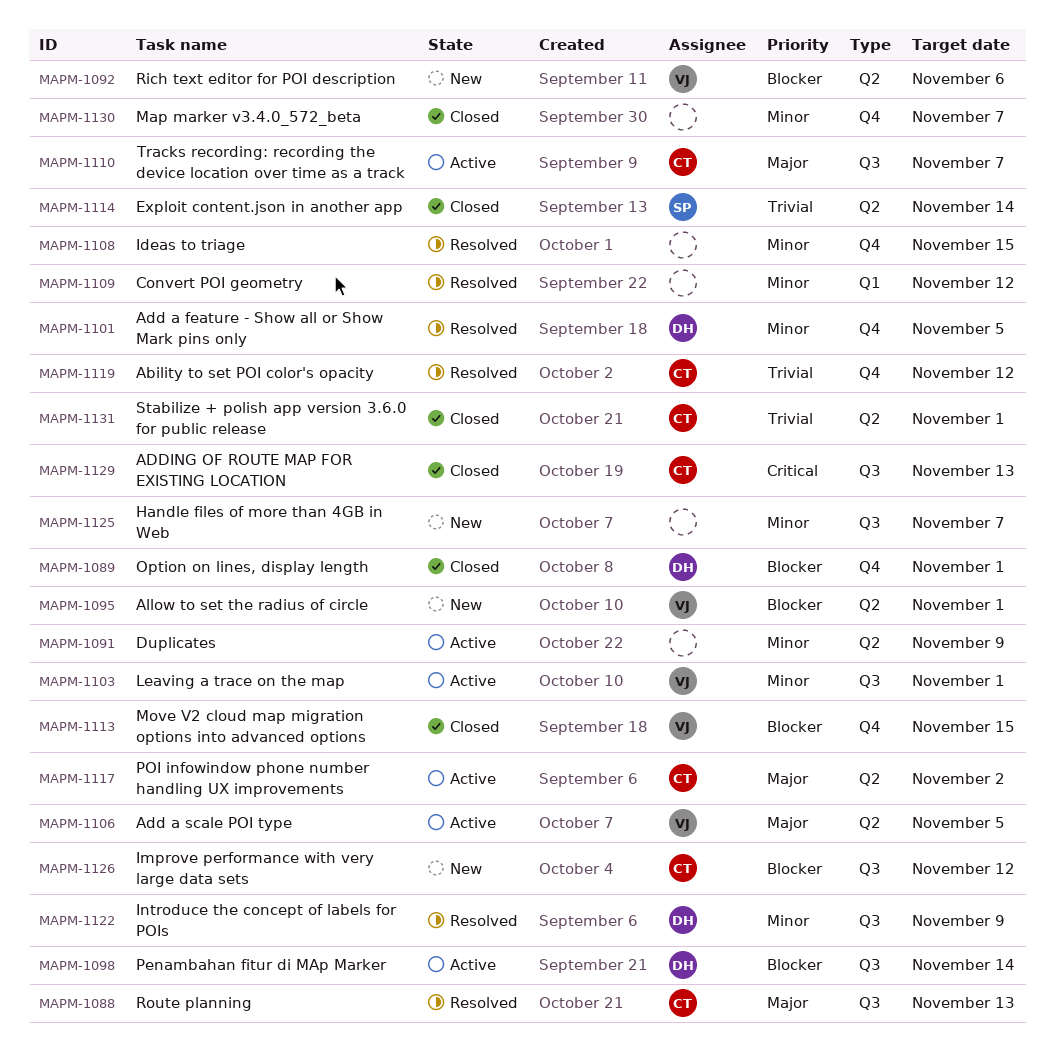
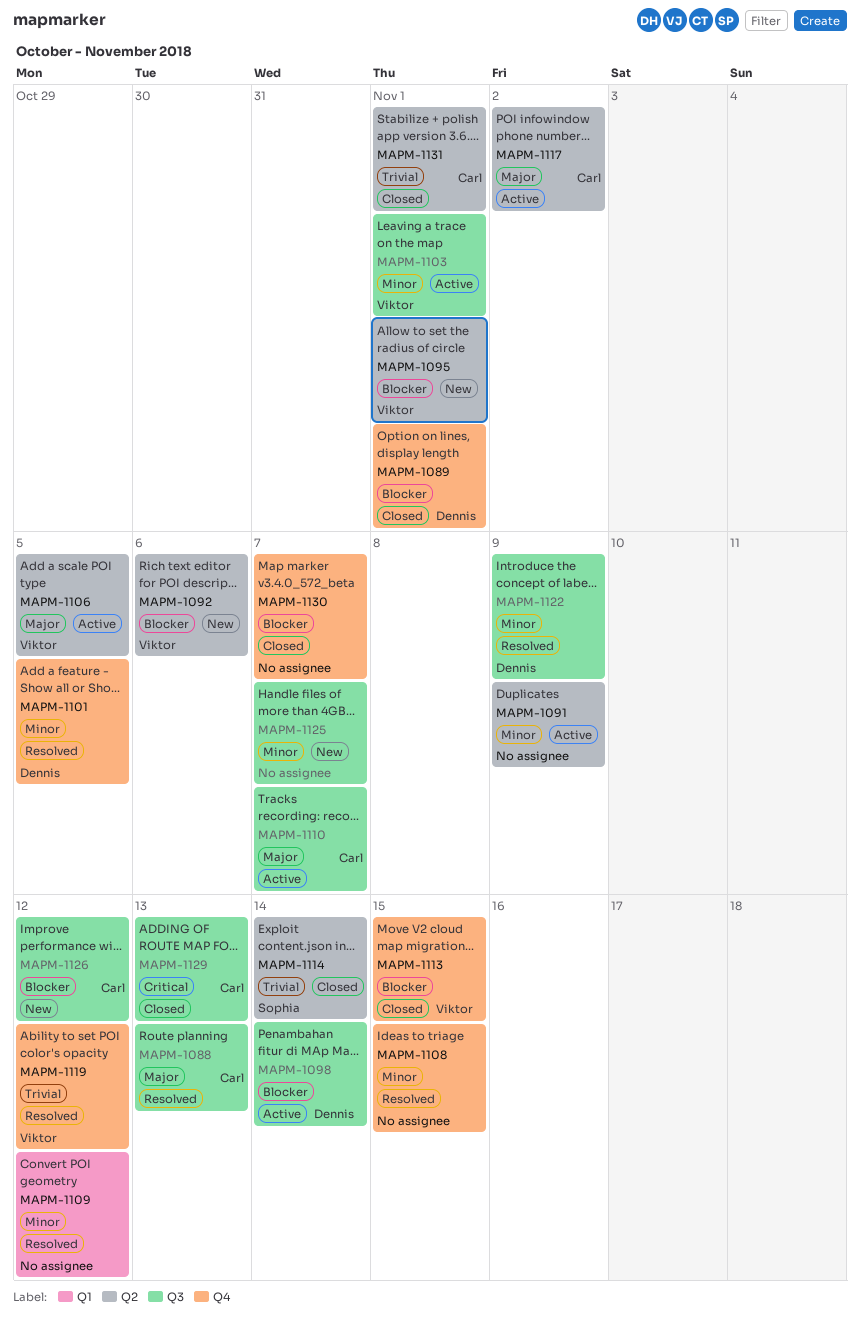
MAPM-1119, owner: Carl -> Viktor
MAPM-1130, priority: Minor -> Blocker

